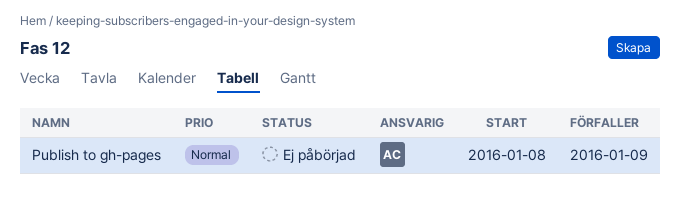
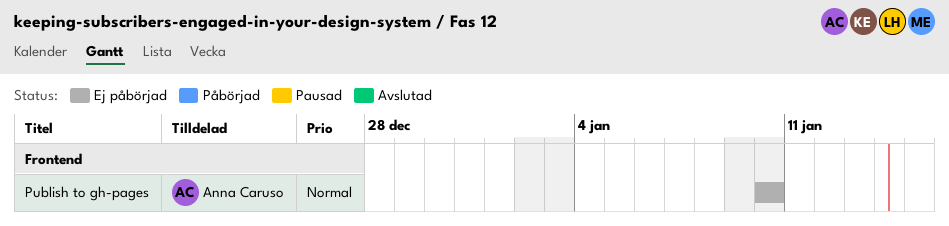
Publish to gh-pages, start: Jan 8 -> Jan 10
Publish to gh-pages, due: Jan 9 -> Jan 10

